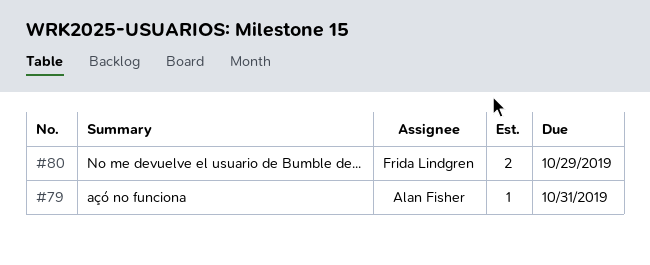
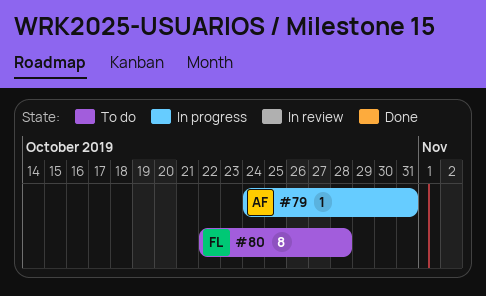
#80, estimate: 2 -> 8
#80, due: Oct 29 -> Oct 28

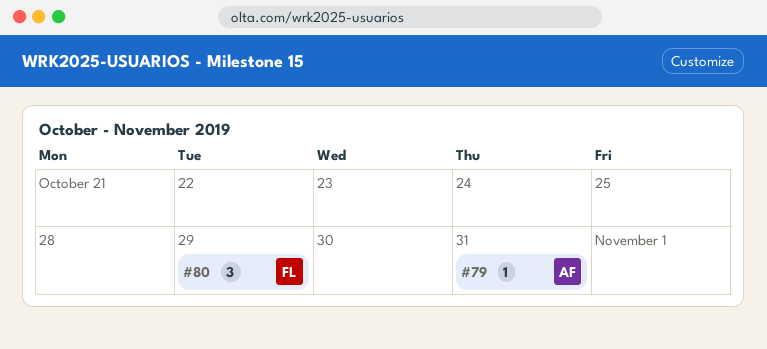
#80, estimate: 8 -> 3
#80, due: Oct 28 -> Oct 29

